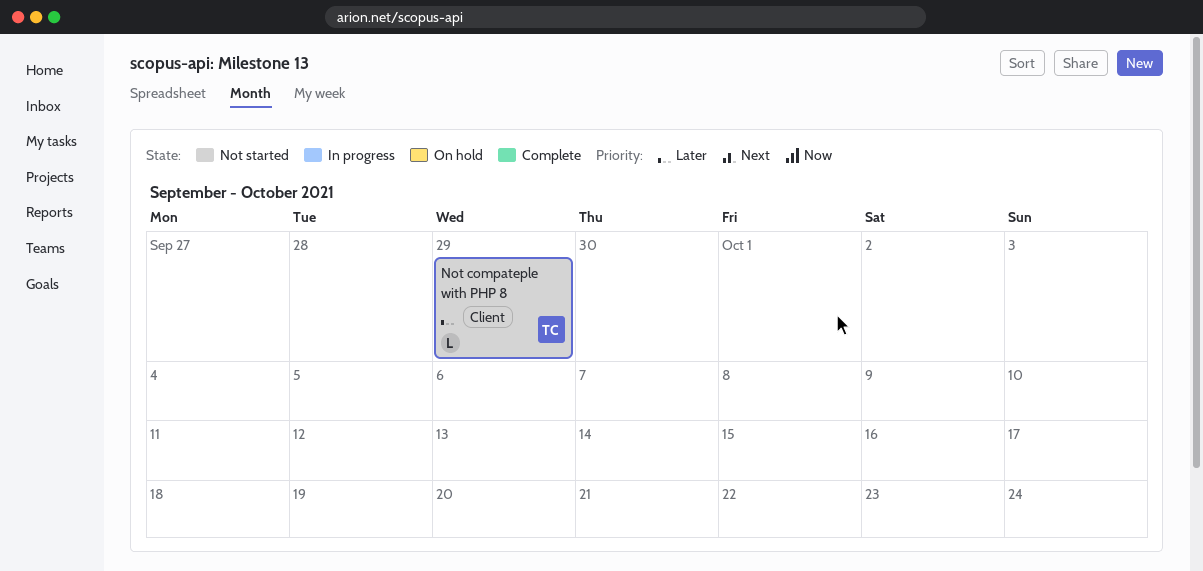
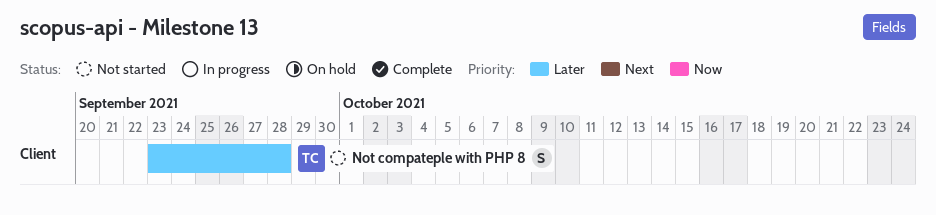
Not compateple with PHP 8, estimate: L -> S
Not compateple with PHP 8, due: Sep 29 -> Sep 28

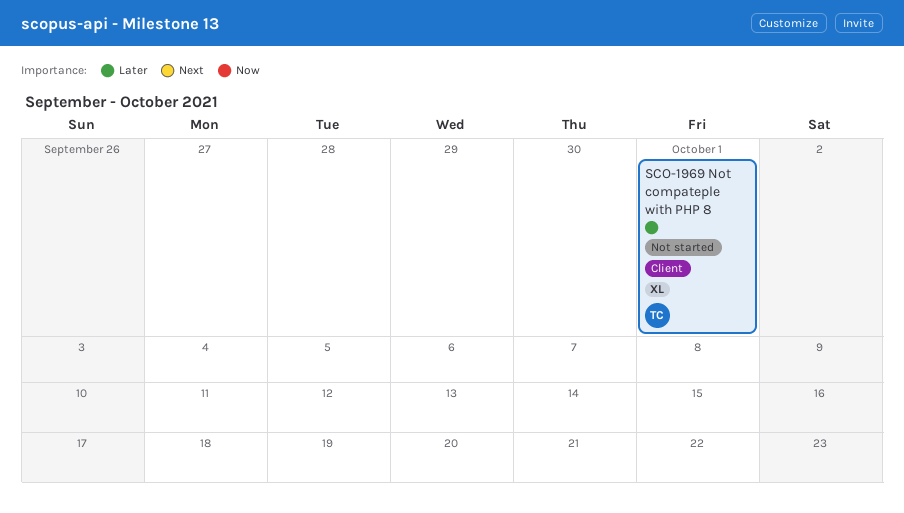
Not compateple with PHP 8, estimate: S -> XL
Not compateple with PHP 8, due: Sep 28 -> Oct 1

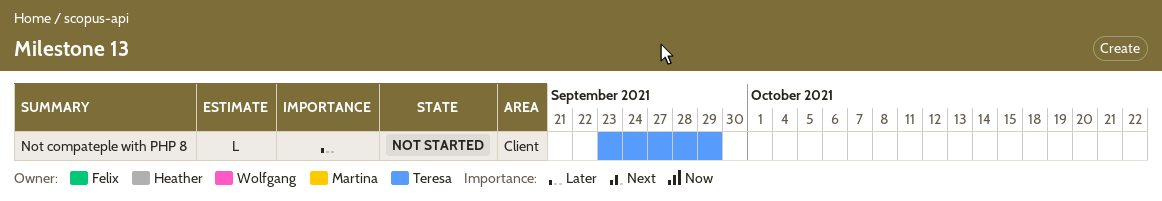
Not compateple with PHP 8, estimate: XL -> L
Not compateple with PHP 8, due: Oct 1 -> Sep 29

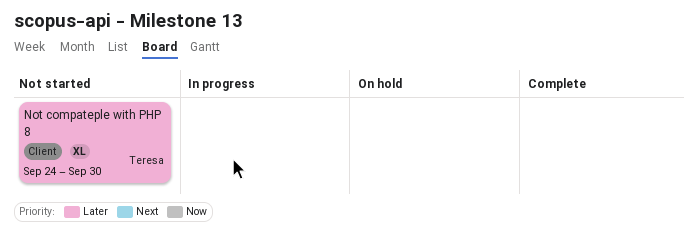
Not compateple with PHP 8, estimate: L -> XL
Not compateple with PHP 8, start: Sep 23 -> Sep 24
Not compateple with PHP 8, due: Sep 29 -> Sep 30

